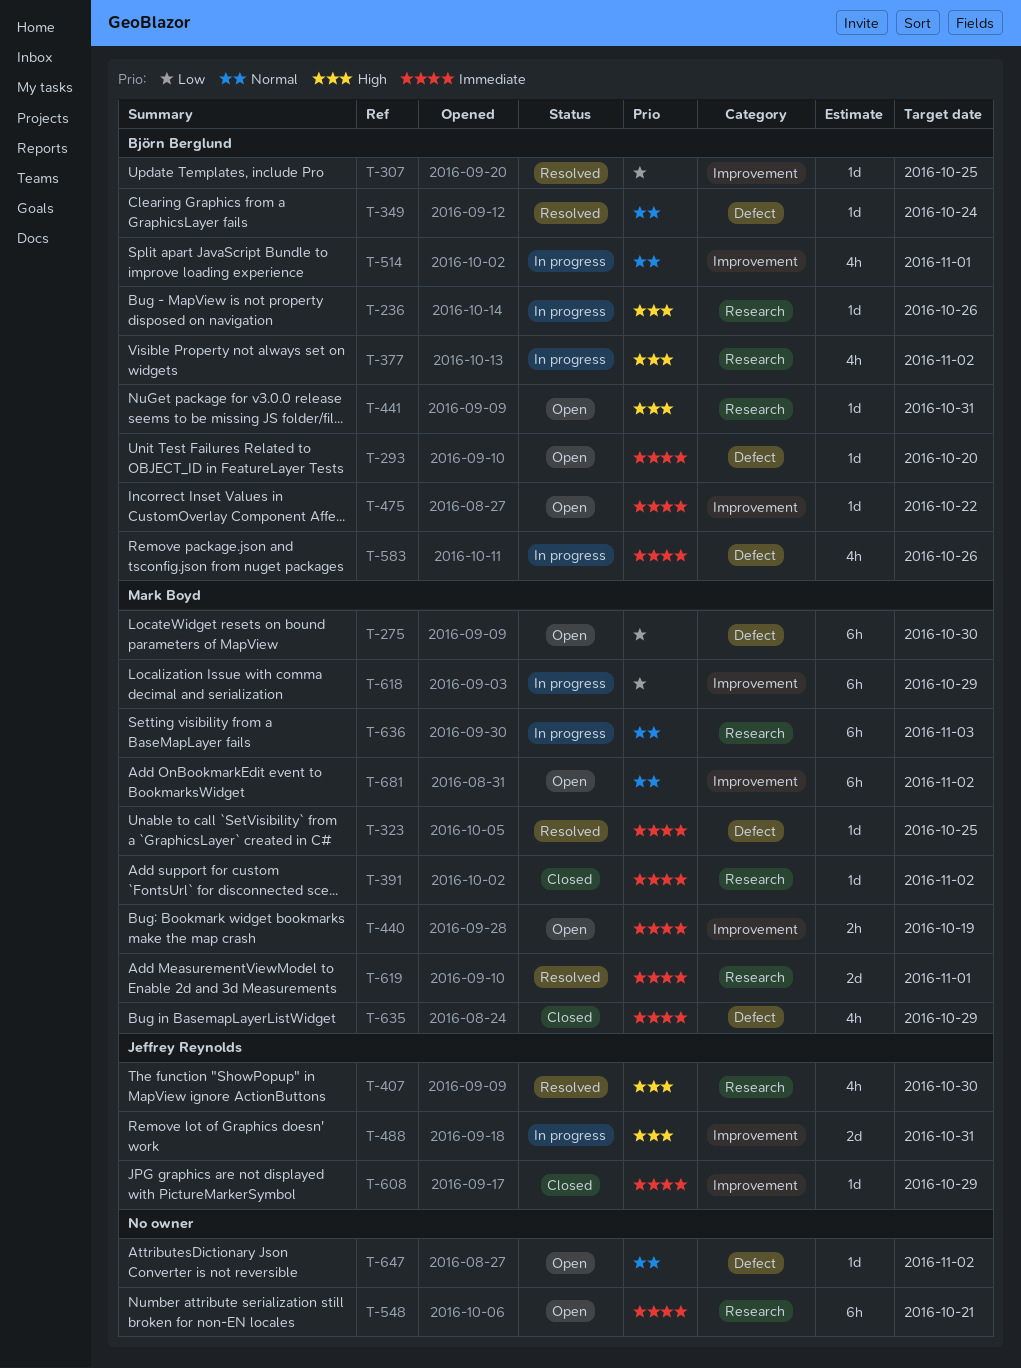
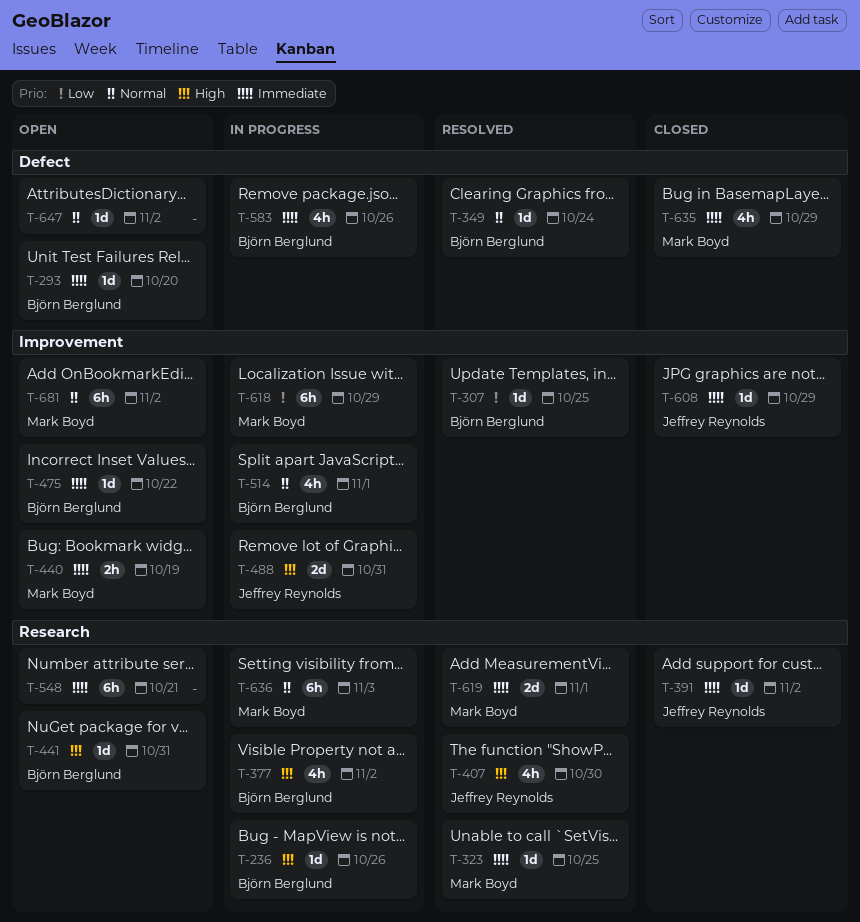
T-275: present -> none
T-323, label: Defect -> Research
T-391, owner: Mark Boyd -> Jeffrey Reynolds

